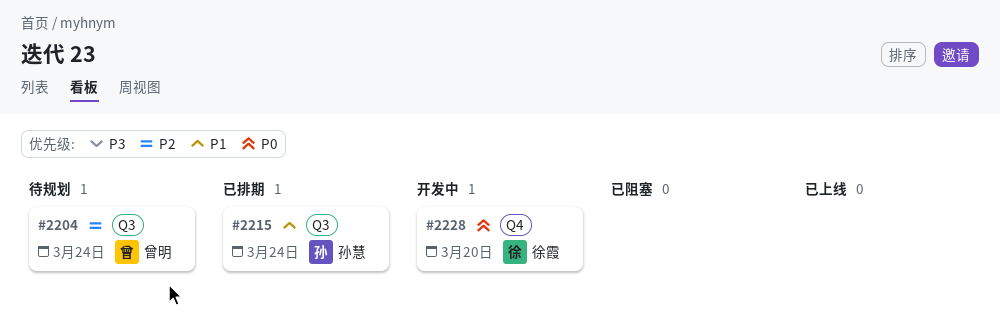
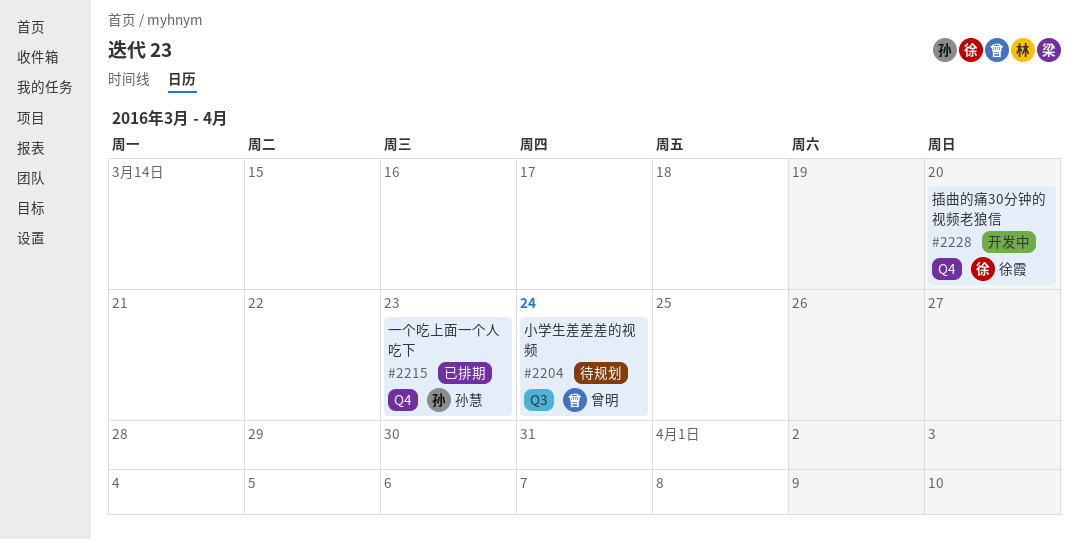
#2215, label: Q3 -> Q4
#2215, due: Mar 24 -> Mar 23

